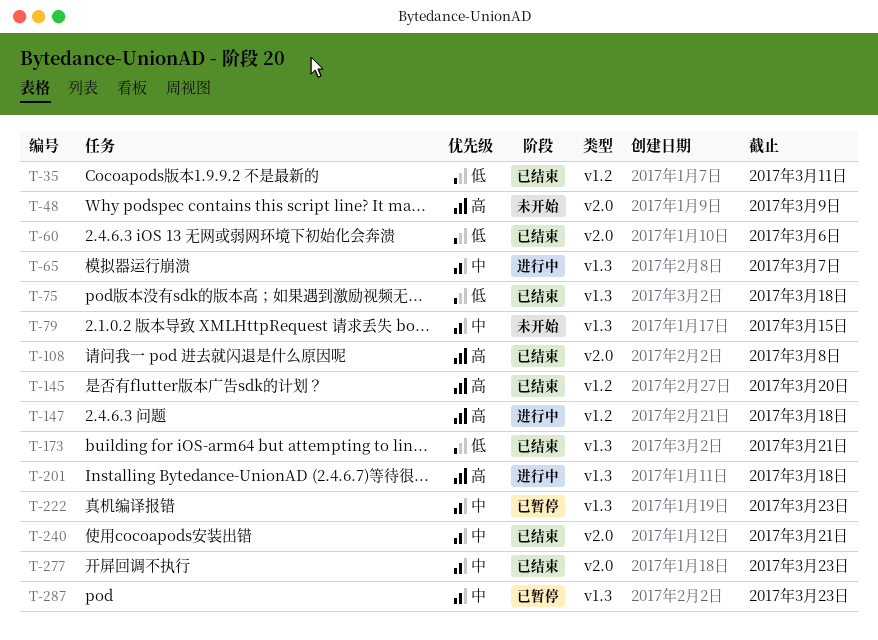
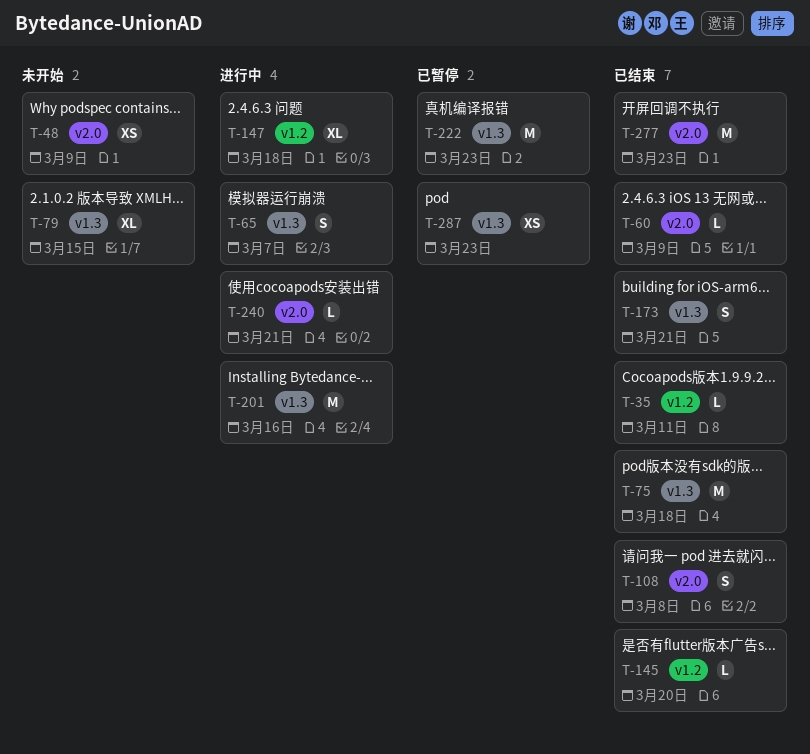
T-60, due: Mar 6 -> Mar 9
T-201, due: Mar 18 -> Mar 16
T-240, status: 已结束 -> 进行中

